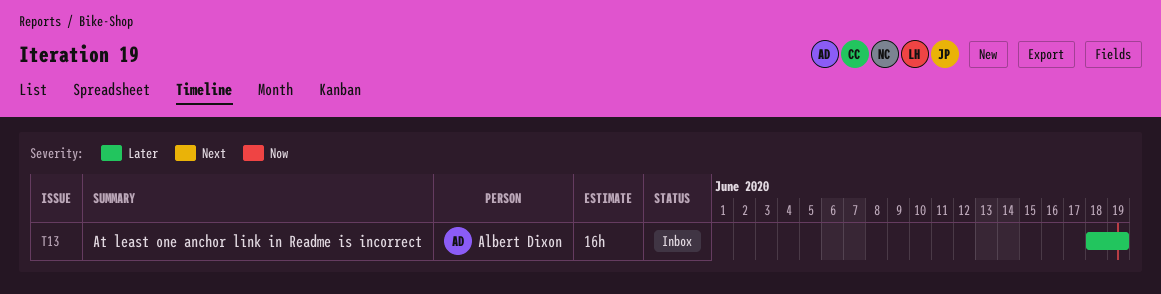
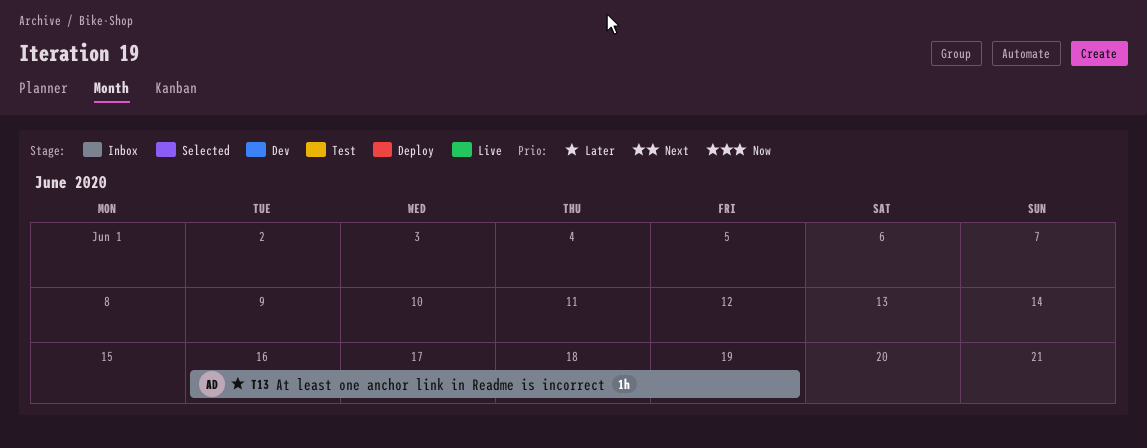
T13, estimate: 16h -> 1h
T13, start: Jun 18 -> Jun 16

